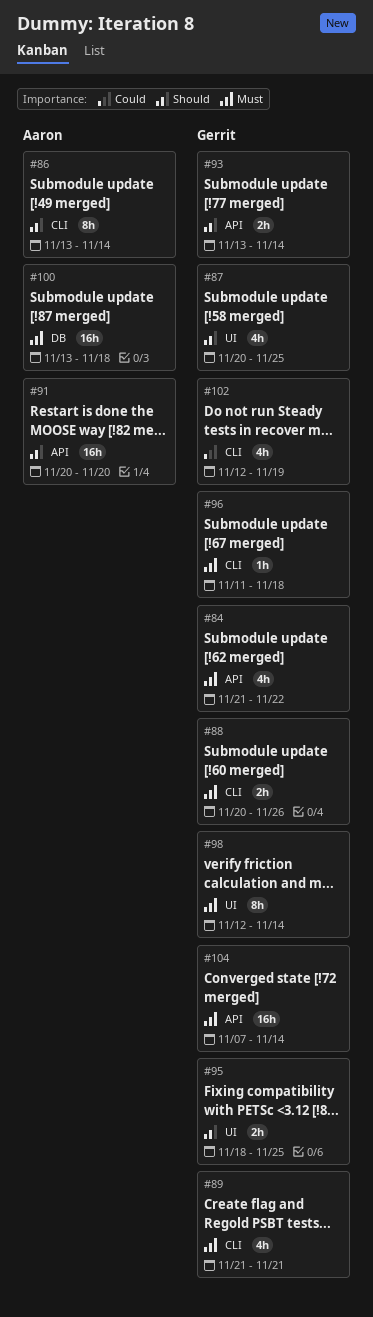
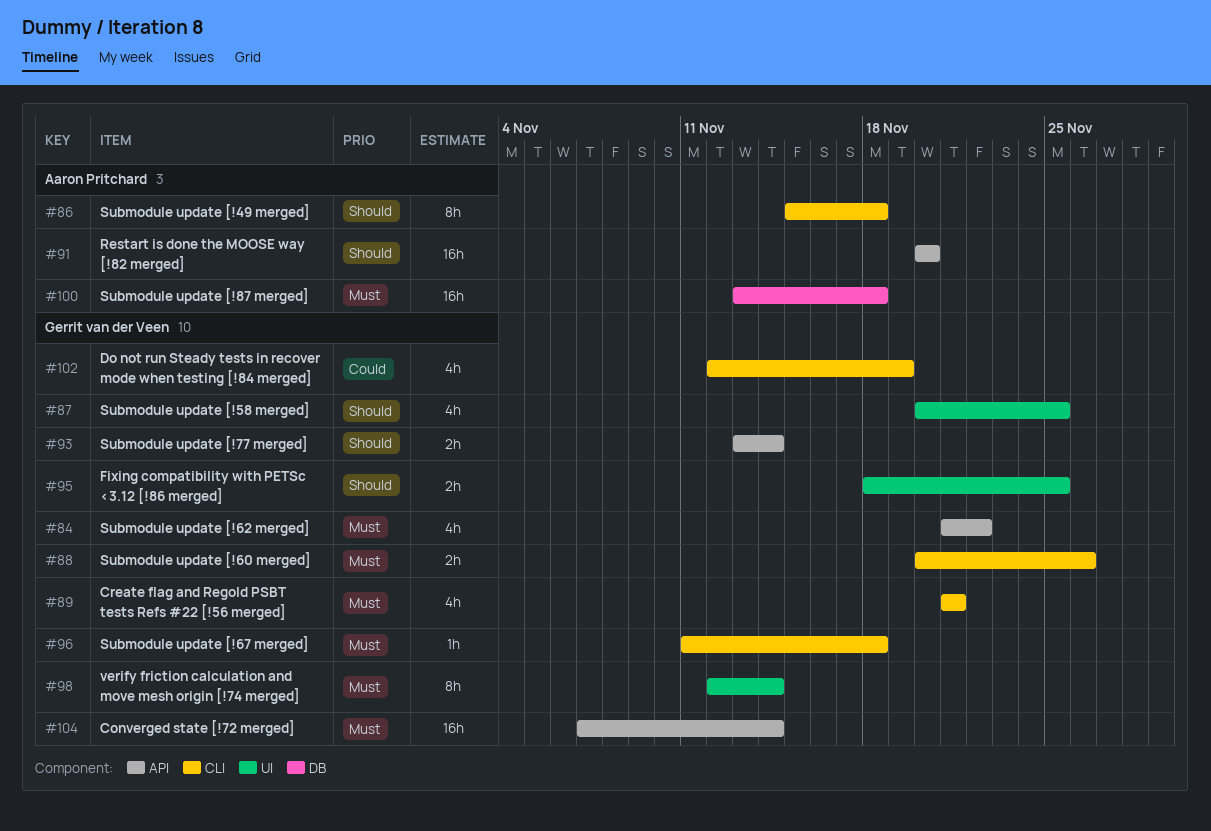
#86, start: Nov 13 -> Nov 15
#86, due: Nov 14 -> Nov 18

